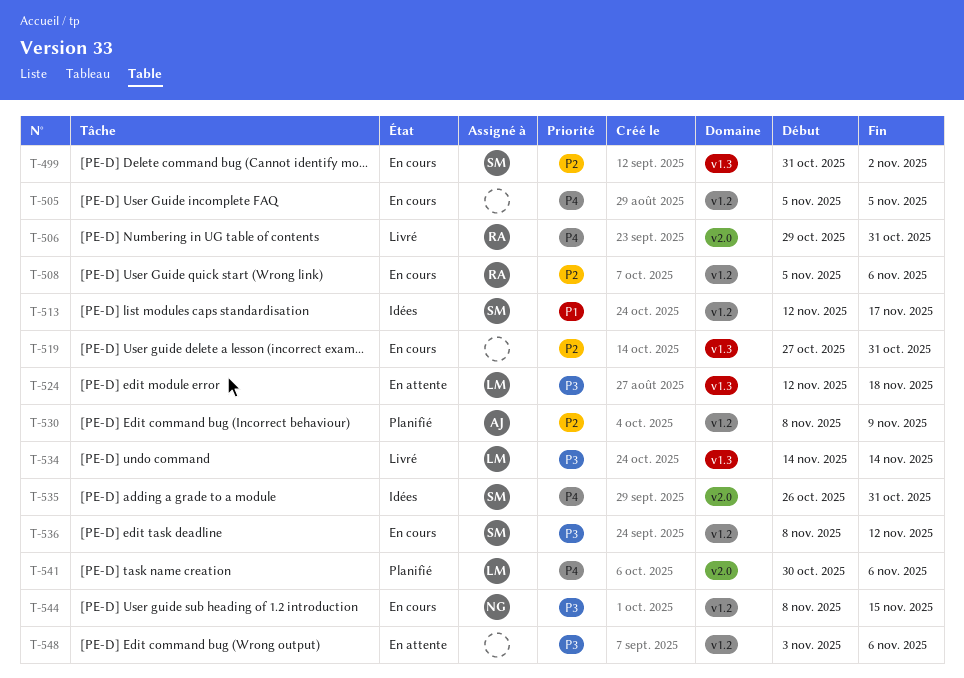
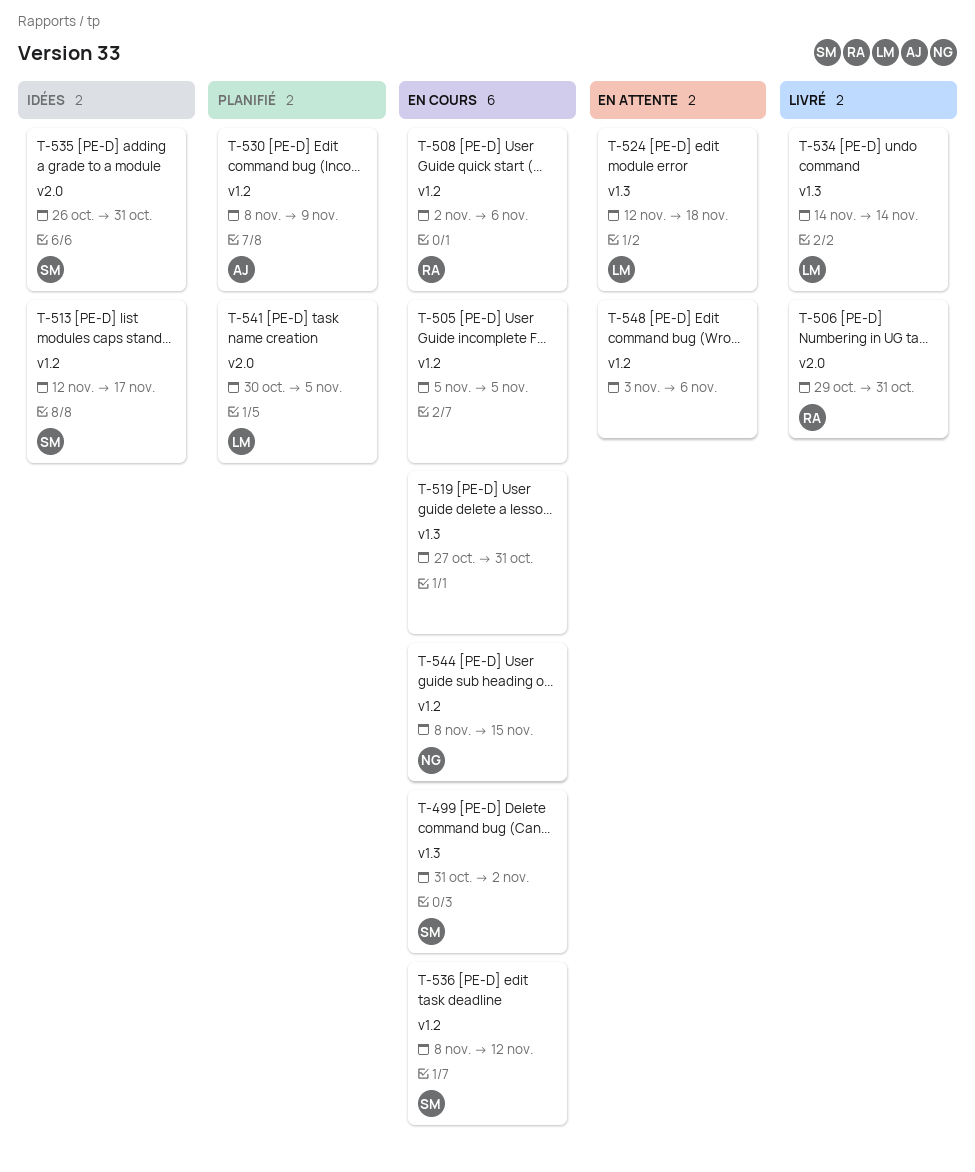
T-508, start: Nov 5 -> Nov 2
T-541, due: Nov 6 -> Nov 5

